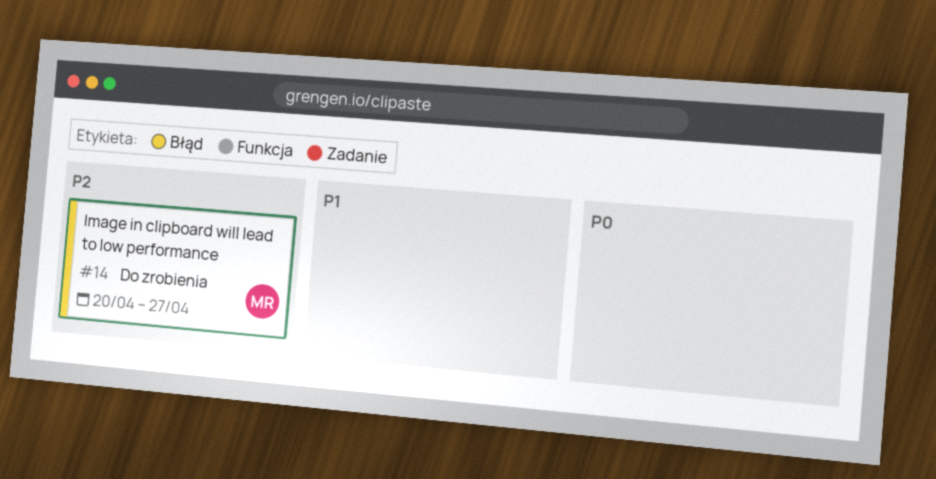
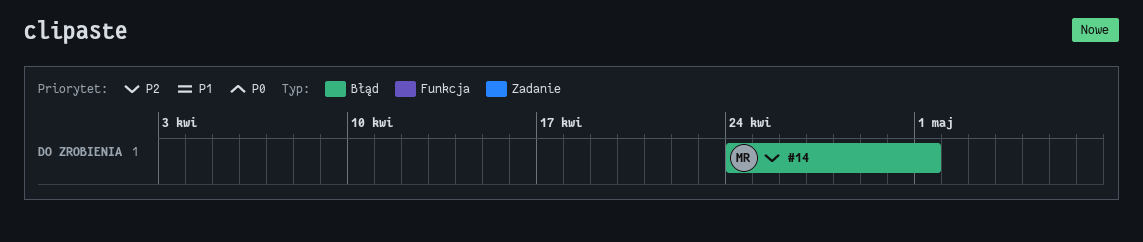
#14, start: Apr 20 -> Apr 24
#14, due: Apr 27 -> May 1

